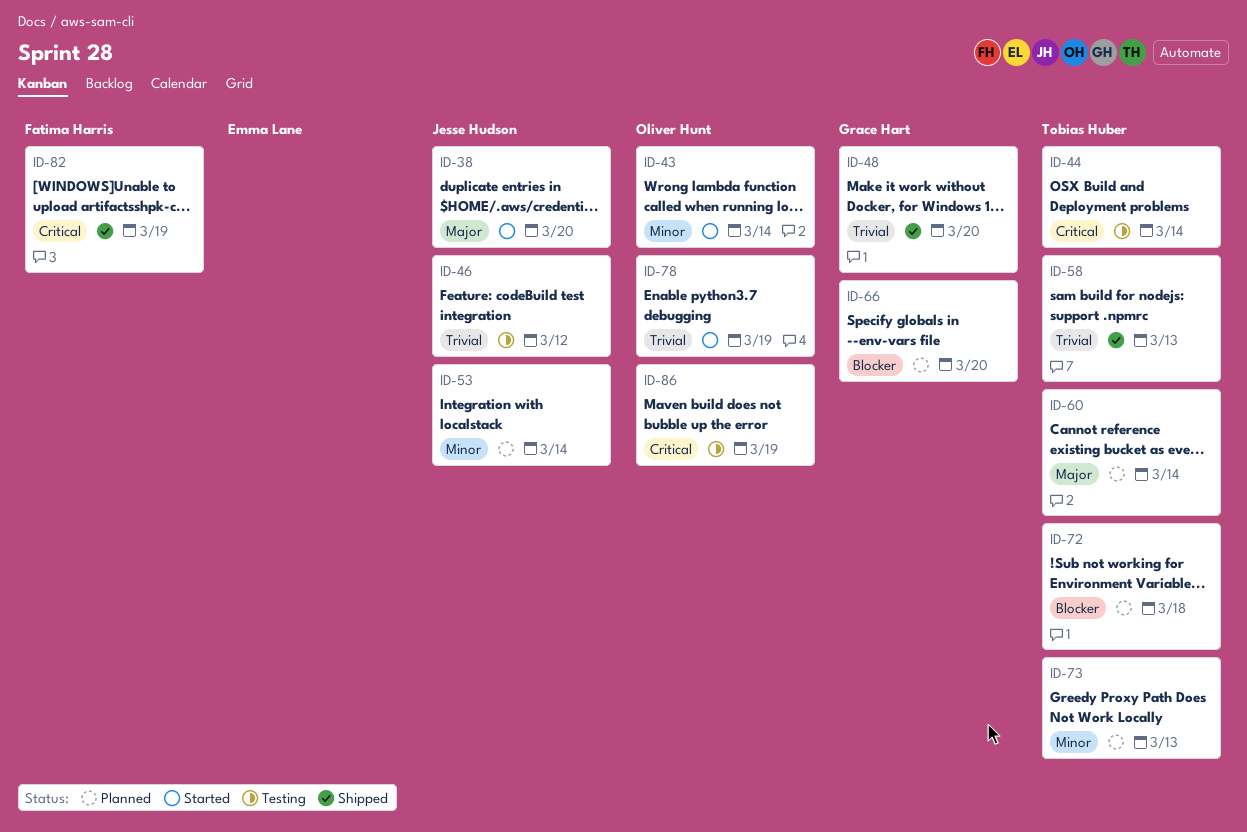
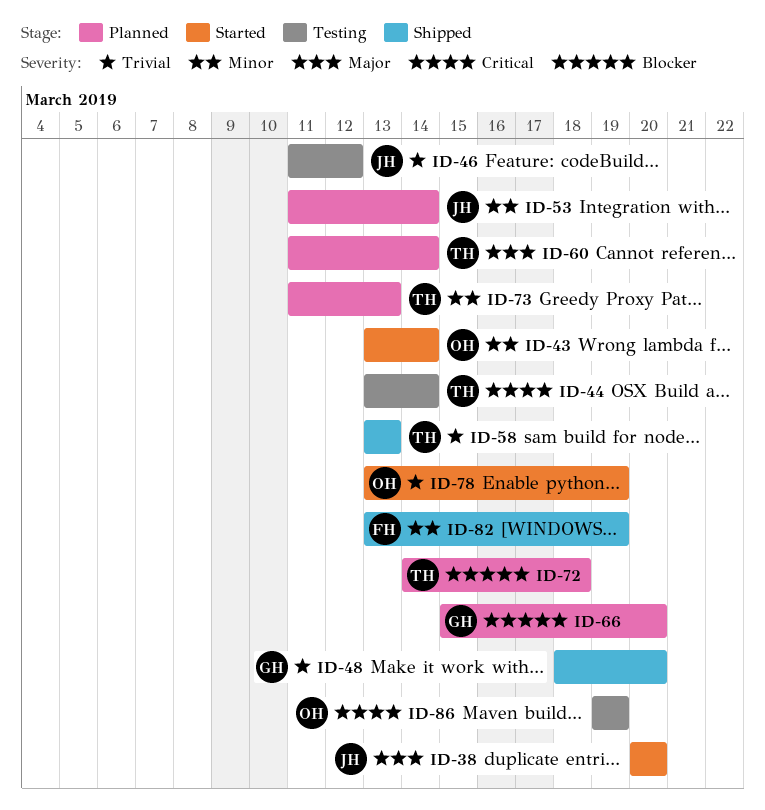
ID-82, priority: Critical -> Minor

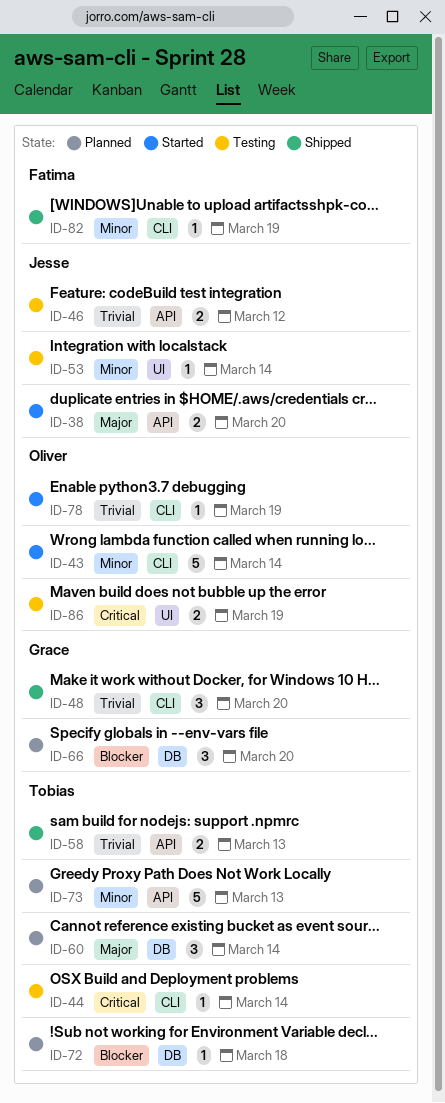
ID-53, status: Planned -> Testing

